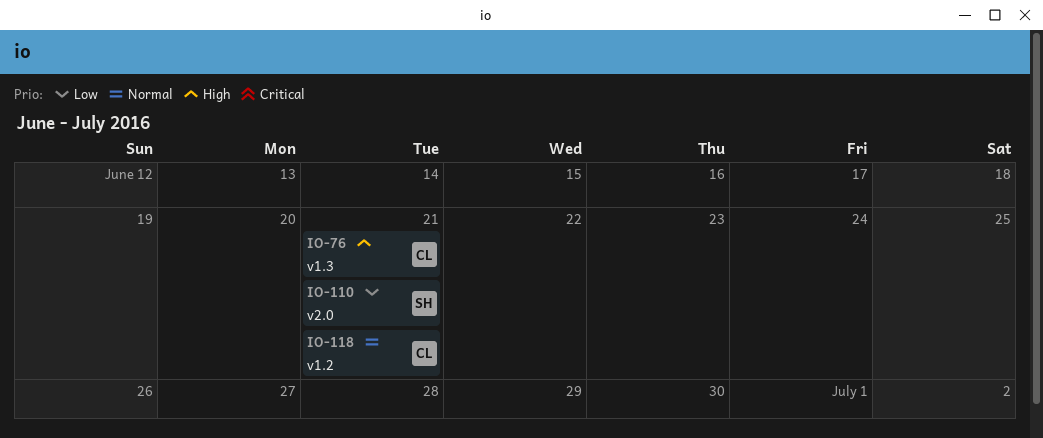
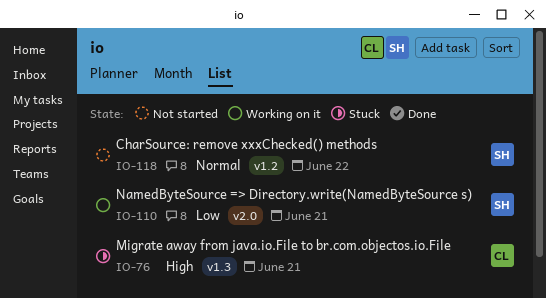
IO-118, owner: CL -> SH
IO-118, due: Jun 21 -> Jun 22

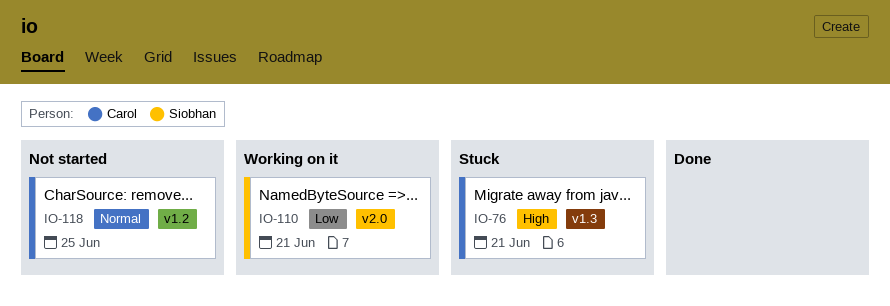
IO-118, owner: Siobhan -> Carol
IO-118, due: Jun 22 -> Jun 25

